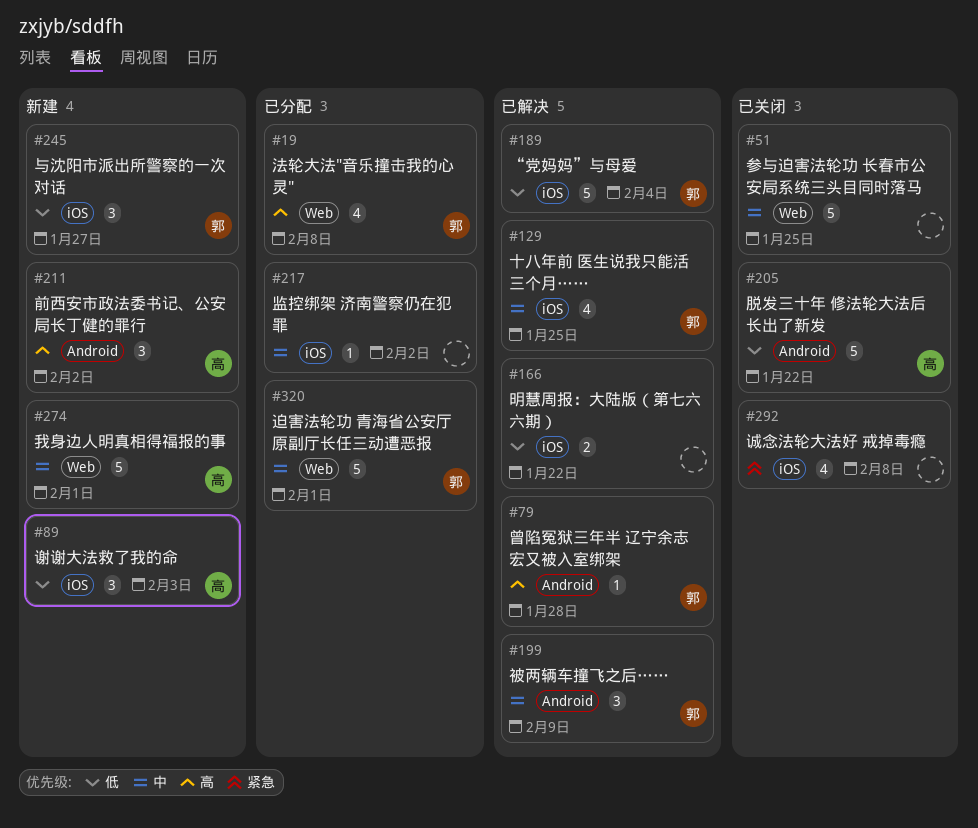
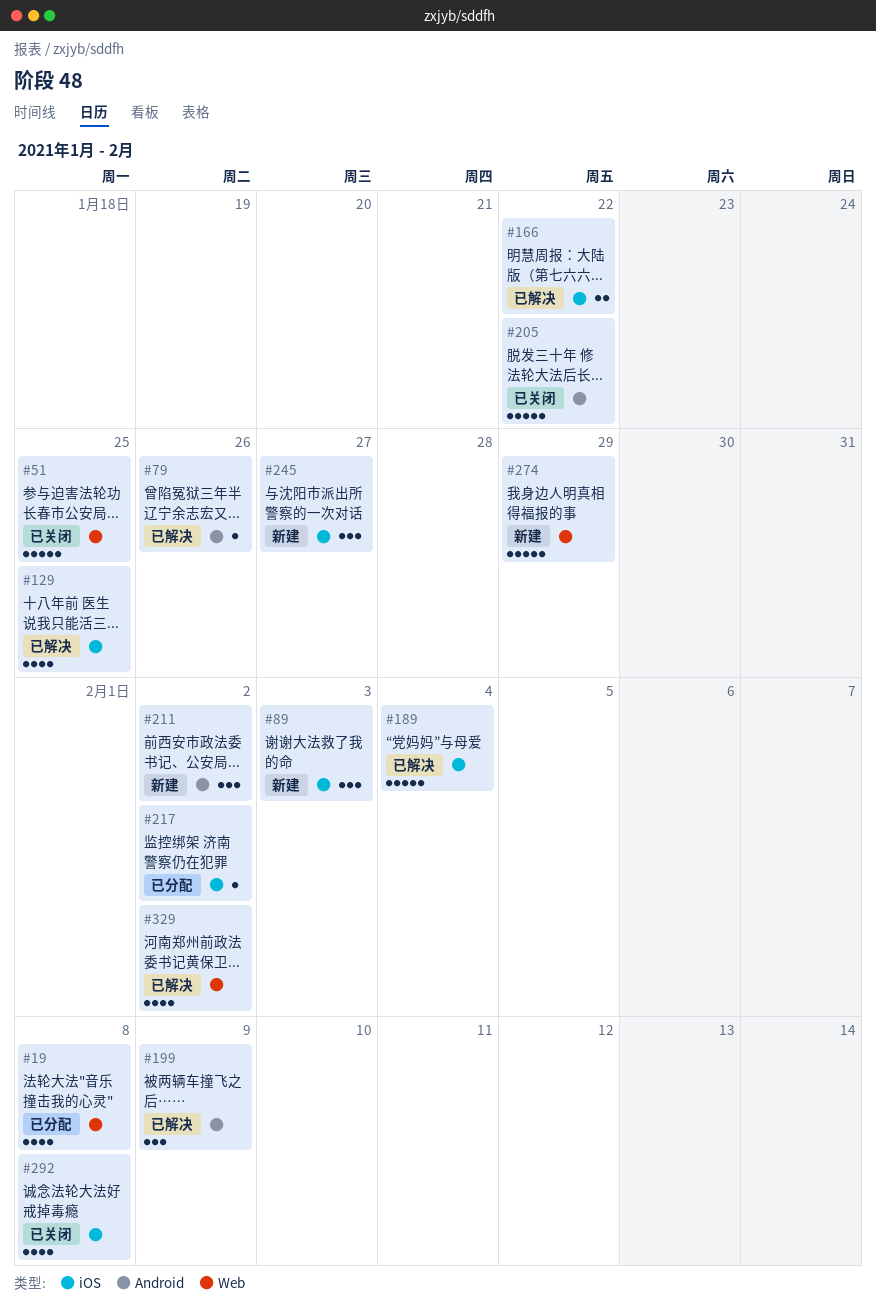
#79, due: Jan 28 -> Jan 26
#274, due: Feb 1 -> Jan 29
#320: present -> none
#329: none -> present

